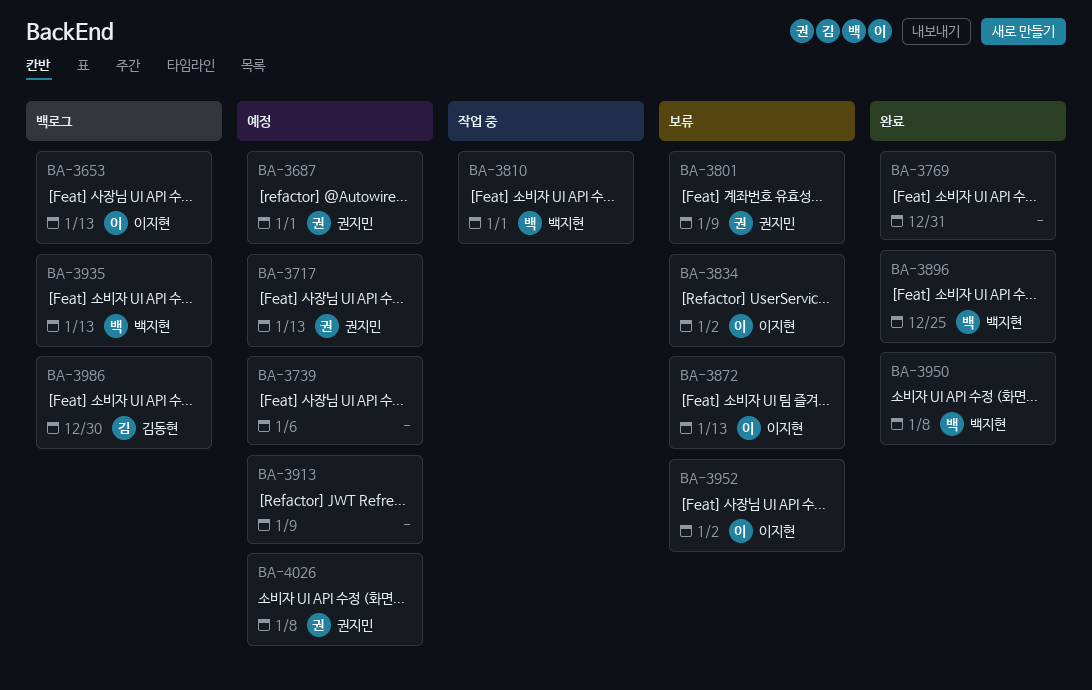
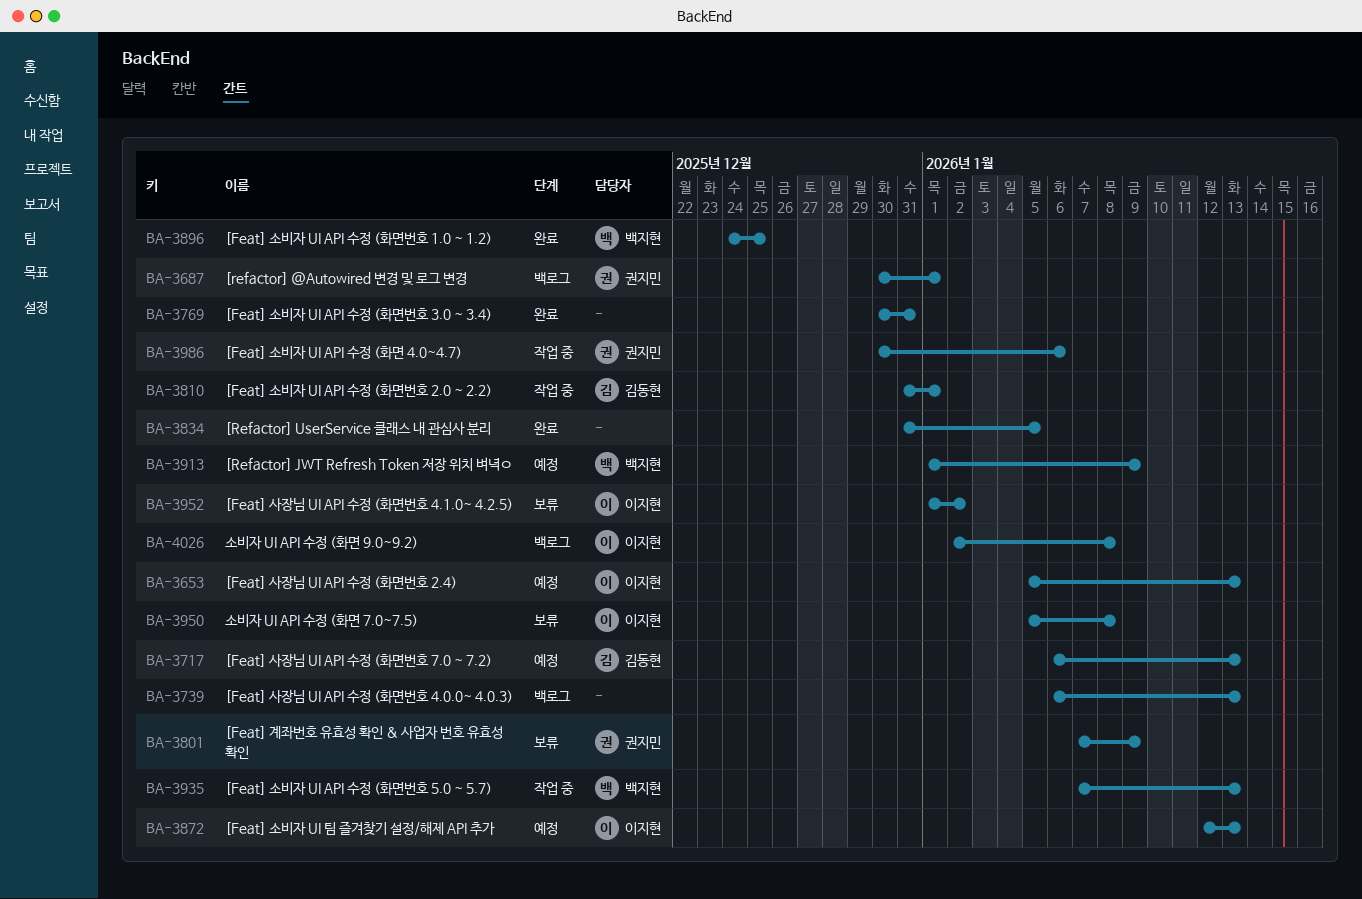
BA-3653, status: 백로그 -> 예정
BA-3687, status: 예정 -> 백로그
BA-3717, owner: 권지민 -> 김동현
BA-3739, status: 예정 -> 백로그
BA-3739, due: Jan 6 -> Jan 13
BA-3810, owner: 백지현 -> 김동현
BA-3834, status: 보류 -> 완료
BA-3834, owner: 이지현 -> none
BA-3834, due: Jan 2 -> Jan 5
BA-3872, status: 보류 -> 예정
BA-3913, owner: none -> 백지현
BA-3935, status: 백로그 -> 작업 중
BA-3950, status: 완료 -> 보류
BA-3950, owner: 백지현 -> 이지현
BA-3986, status: 백로그 -> 작업 중
BA-3986, owner: 김동현 -> 권지민
BA-3986, due: Dec 30 -> Jan 6
BA-4026, status: 예정 -> 백로그
BA-4026, owner: 권지민 -> 이지현

